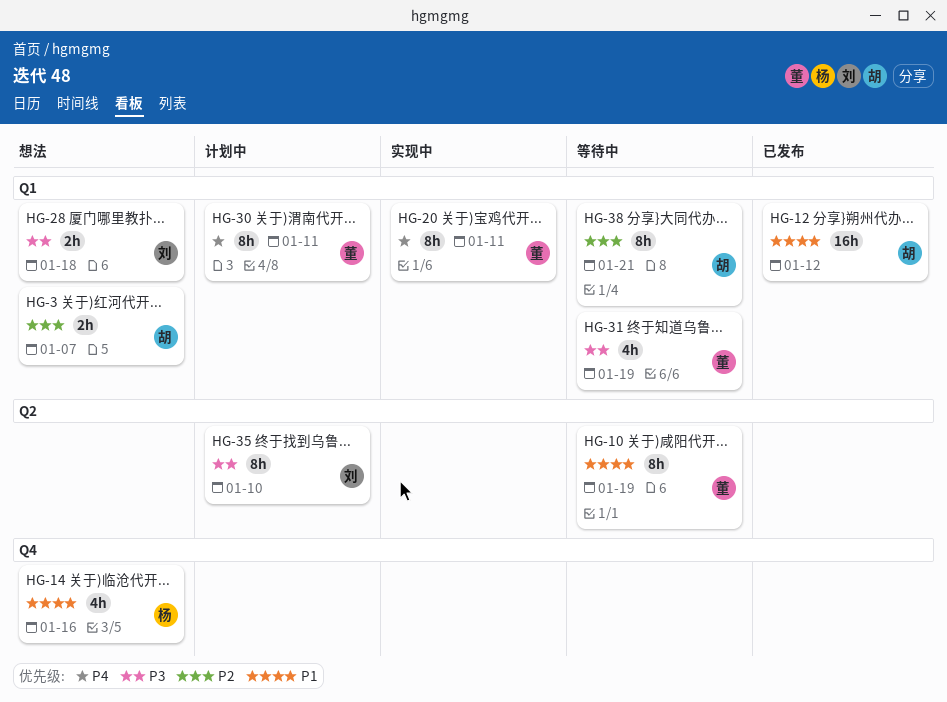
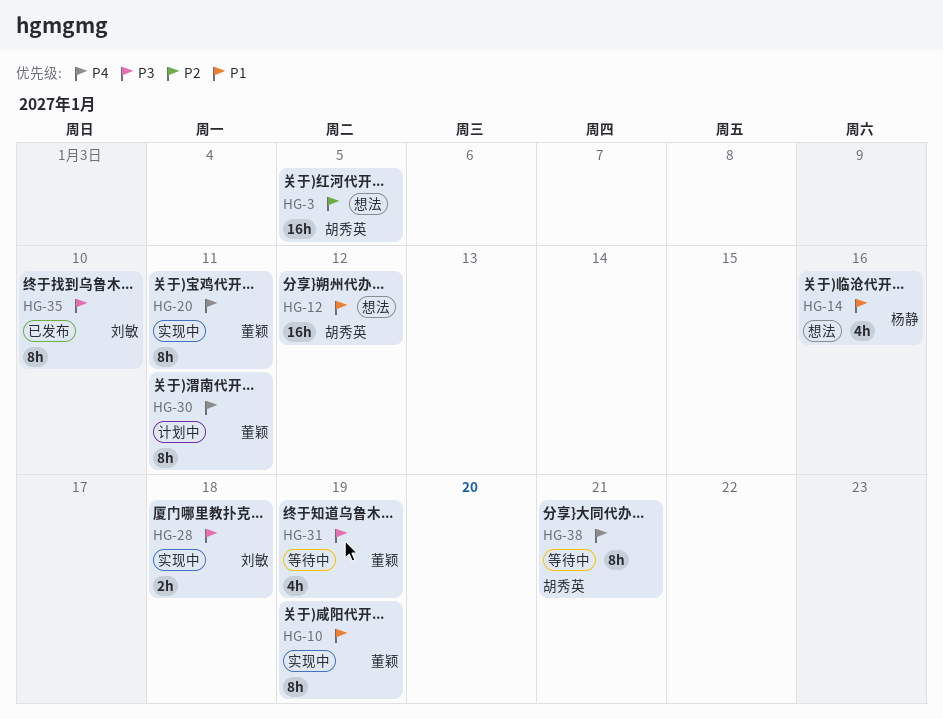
HG-3, estimate: 2h -> 16h
HG-3, due: Jan 7 -> Jan 5
HG-10, status: 等待中 -> 实现中
HG-12, status: 已发布 -> 想法
HG-28, status: 想法 -> 实现中
HG-35, status: 计划中 -> 已发布
HG-38, priority: P2 -> P4

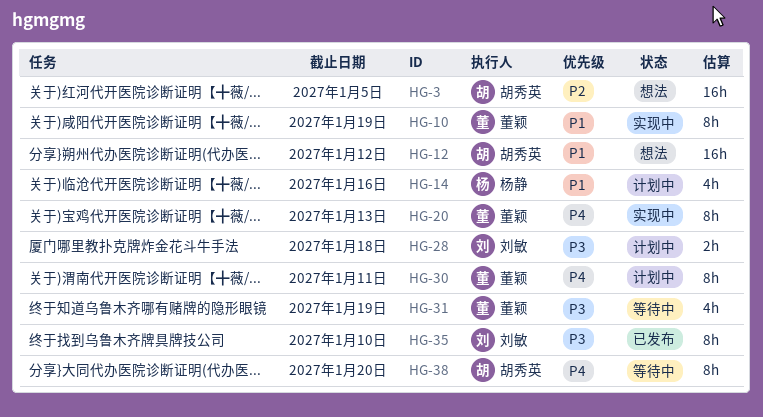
HG-14, status: 想法 -> 计划中
HG-20, due: Jan 11 -> Jan 13
HG-28, status: 实现中 -> 计划中
HG-38, due: Jan 21 -> Jan 20

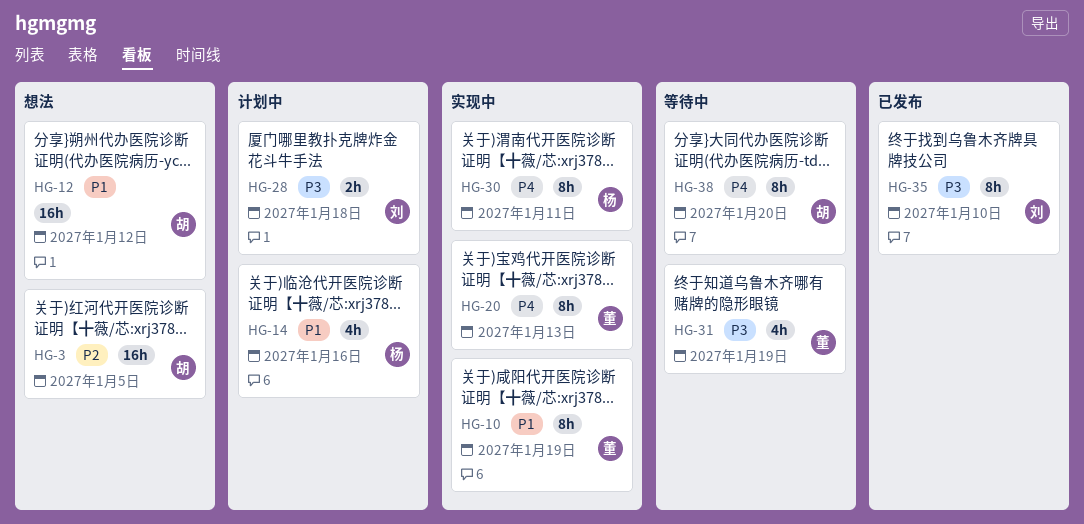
HG-30, status: 计划中 -> 实现中
HG-30, owner: 董颖 -> 杨静

